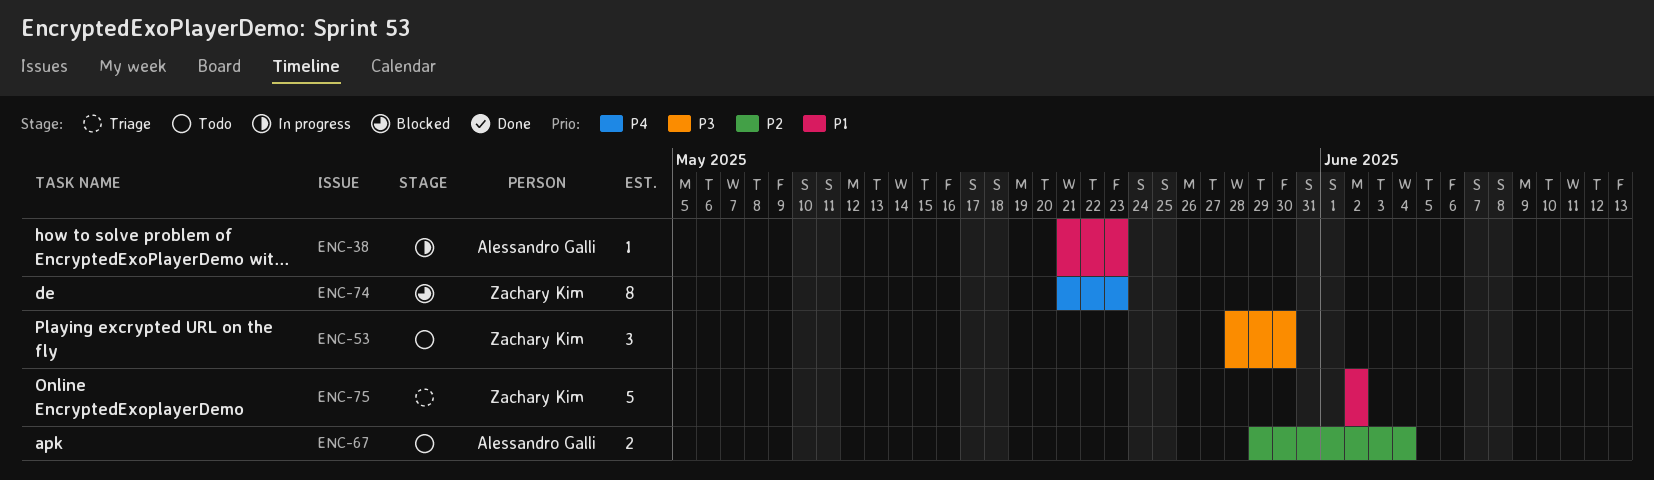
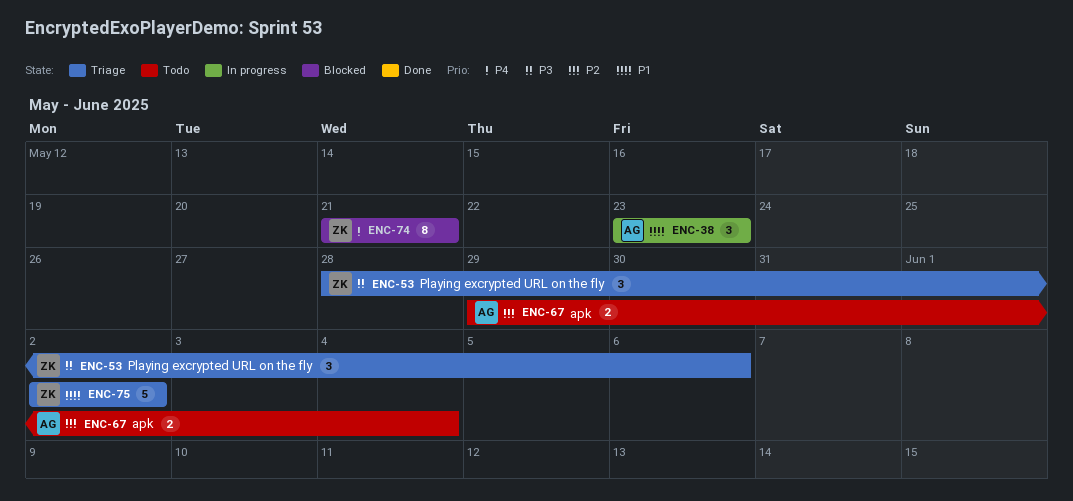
ENC-38, estimate: 1 -> 3
ENC-38, start: May 21 -> May 23
ENC-53, status: Todo -> Triage
ENC-53, due: May 30 -> Jun 6
ENC-74, due: May 23 -> May 21

